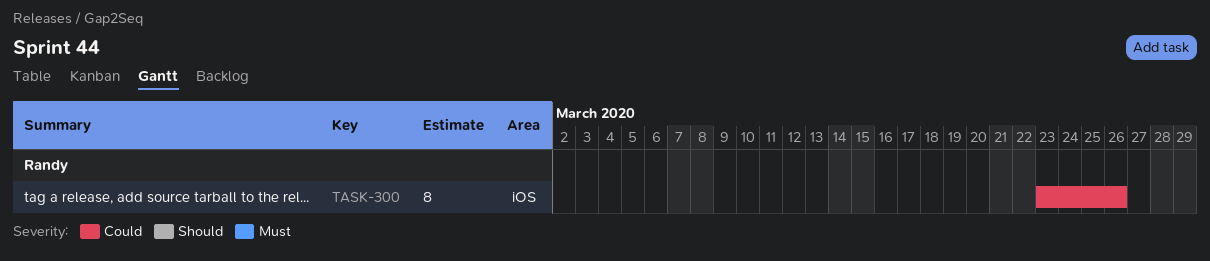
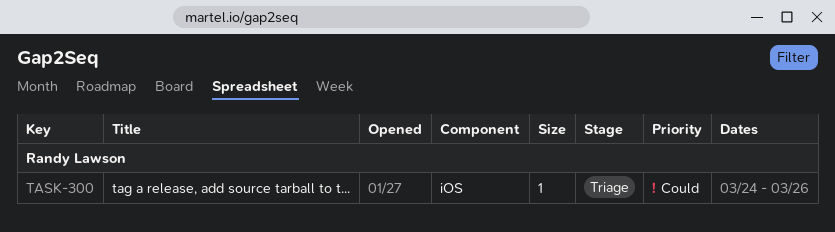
TASK-300, estimate: 8 -> 1
TASK-300, start: Mar 23 -> Mar 24

